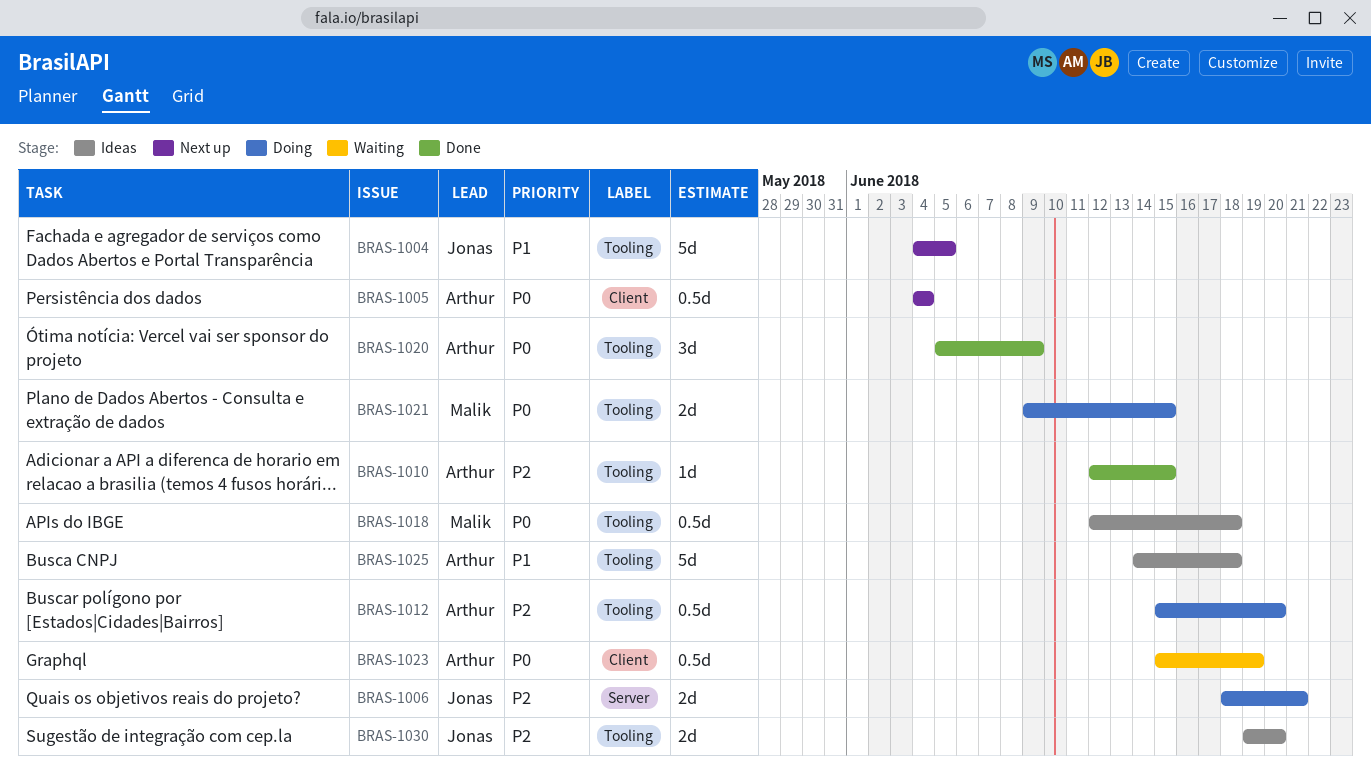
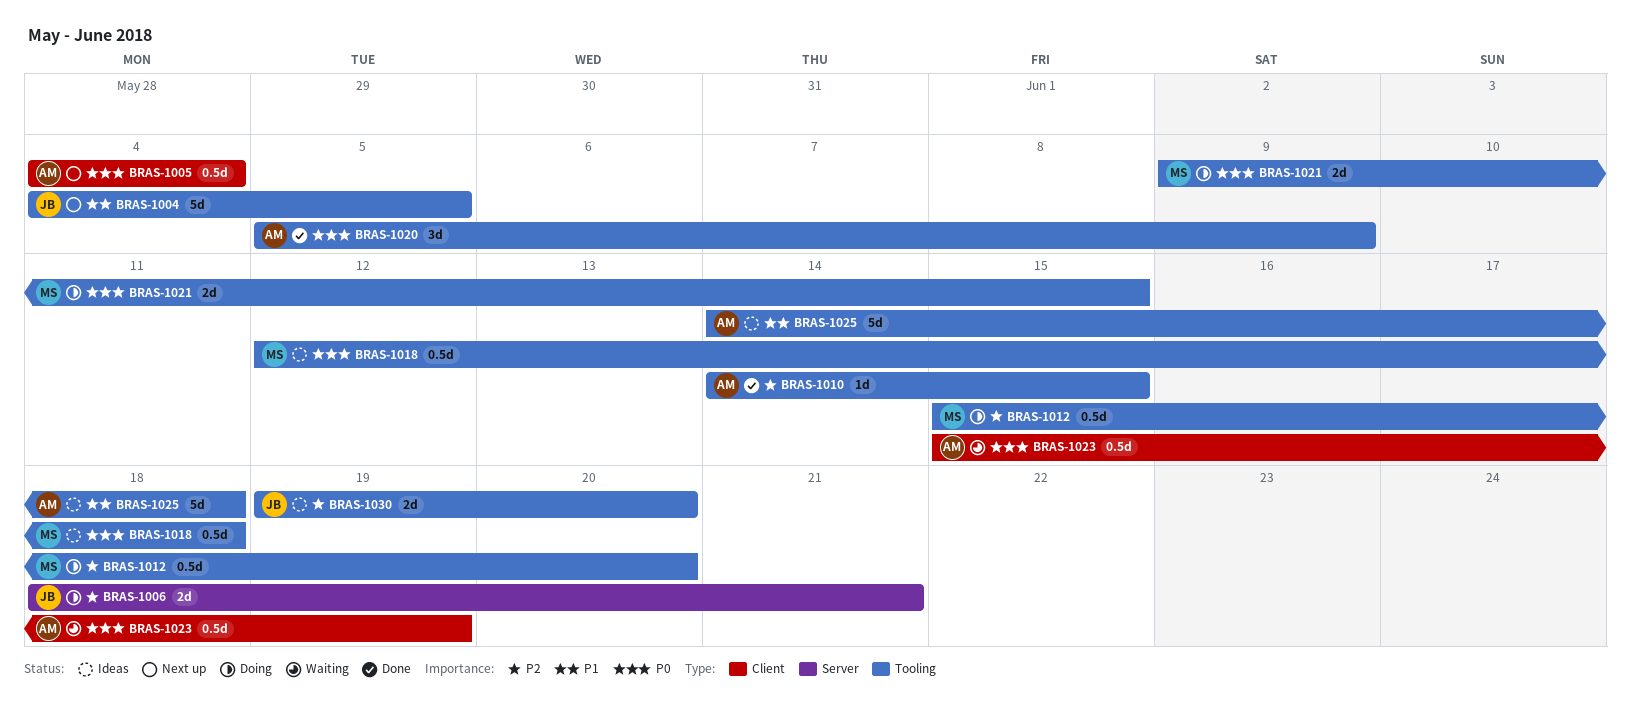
BRAS-1010, start: Jun 12 -> Jun 14
BRAS-1012, owner: Arthur -> Malik

